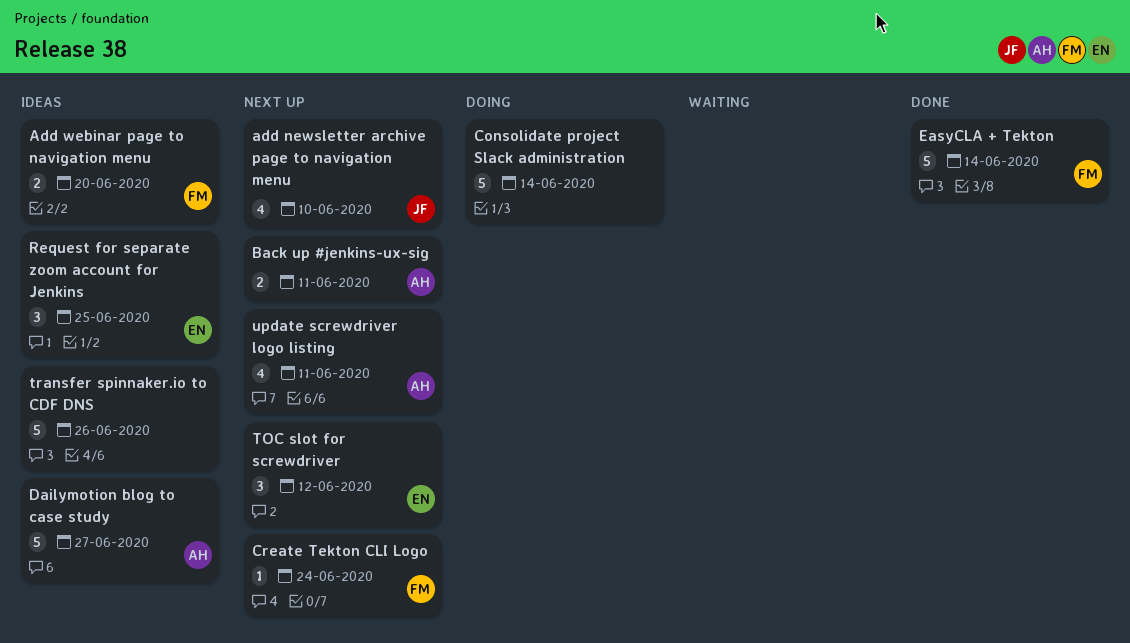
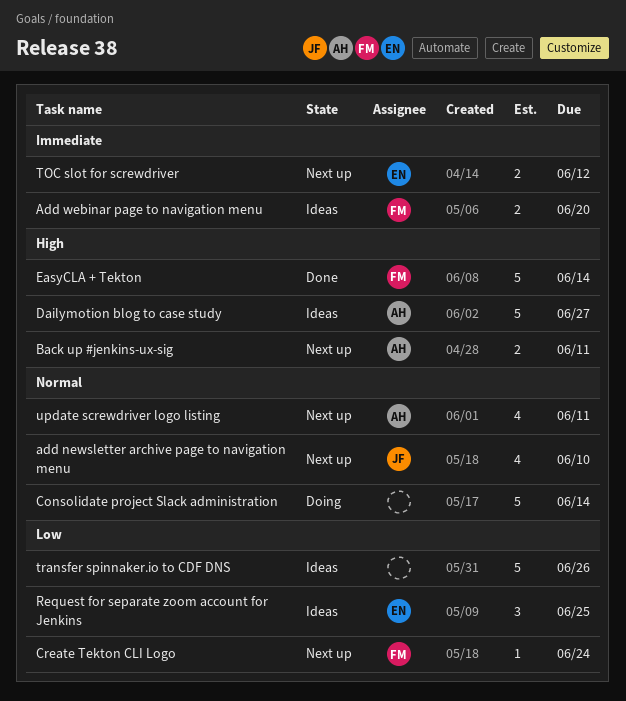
TOC slot for screwdriver, estimate: 3 -> 2

